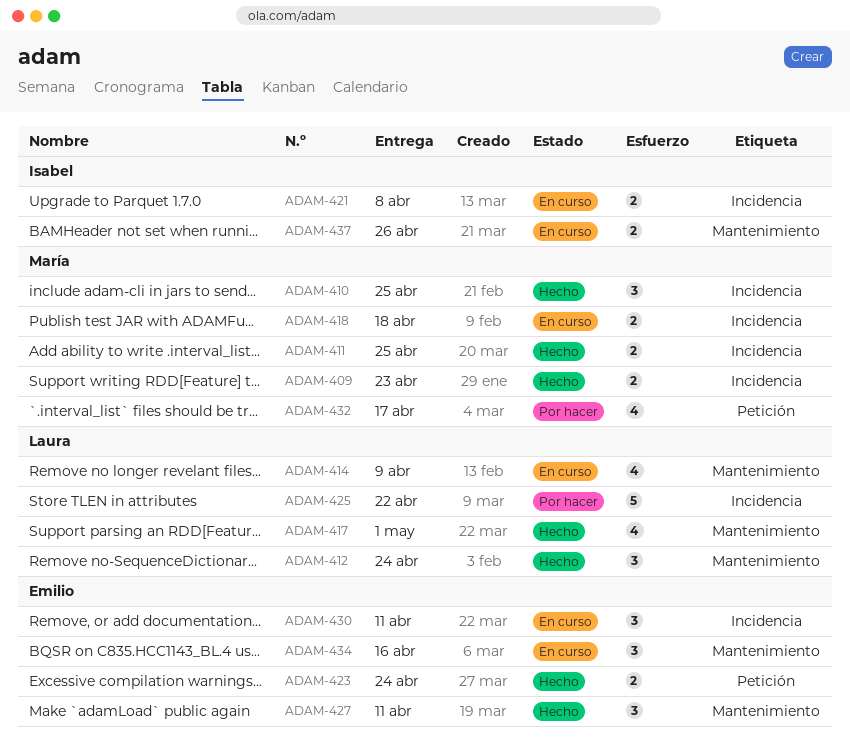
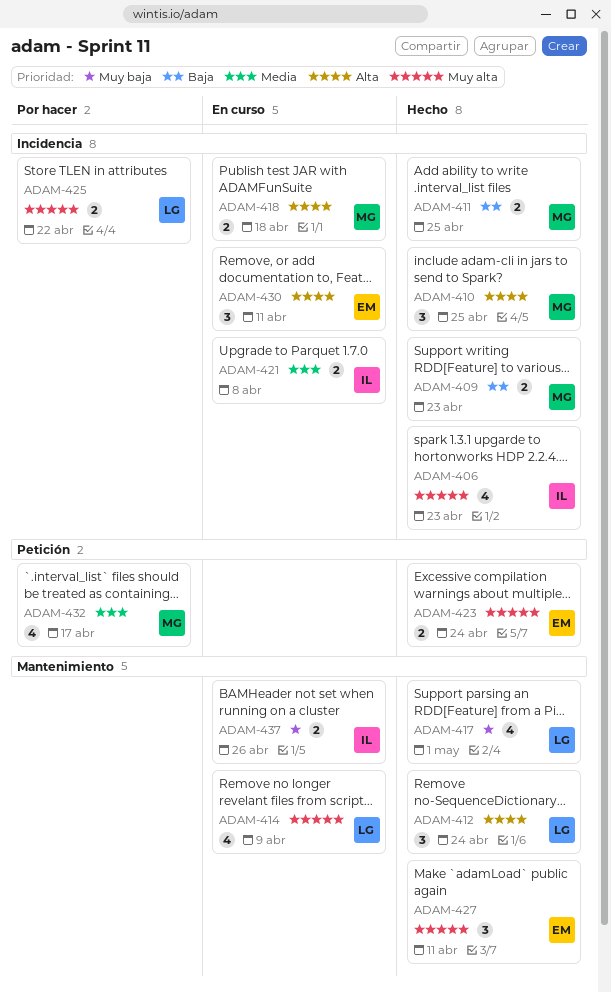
ADAM-406: none -> present
ADAM-425, estimate: 5 -> 2
ADAM-434: present -> none

